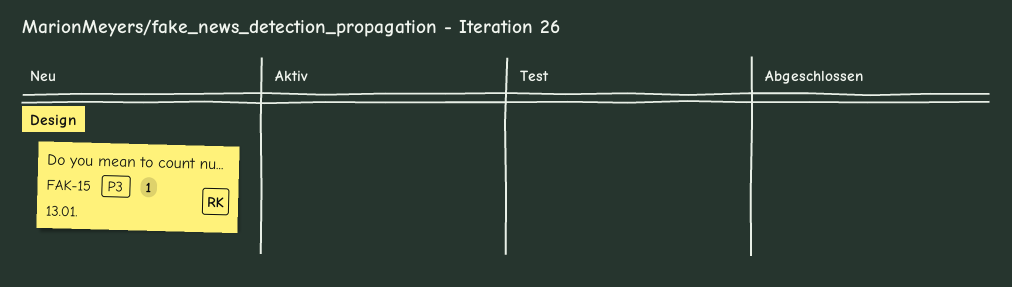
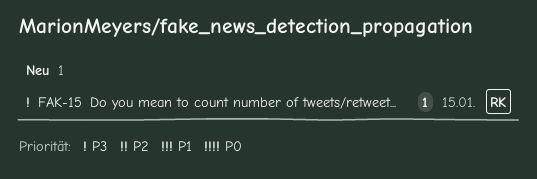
FAK-15, due: Jan 13 -> Jan 15

